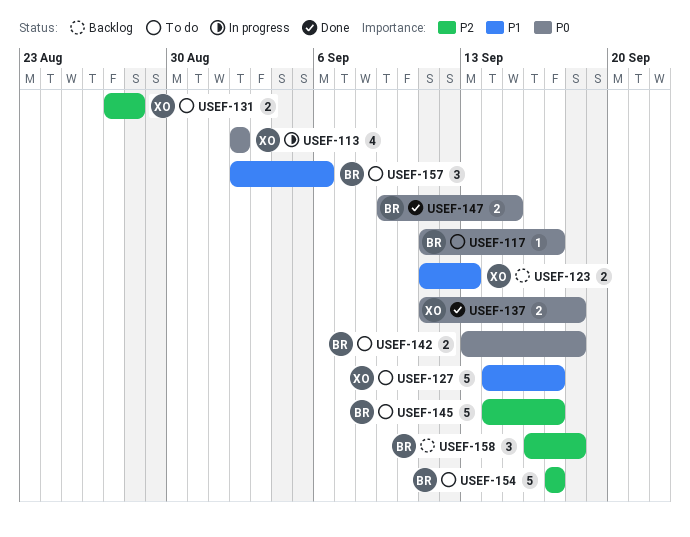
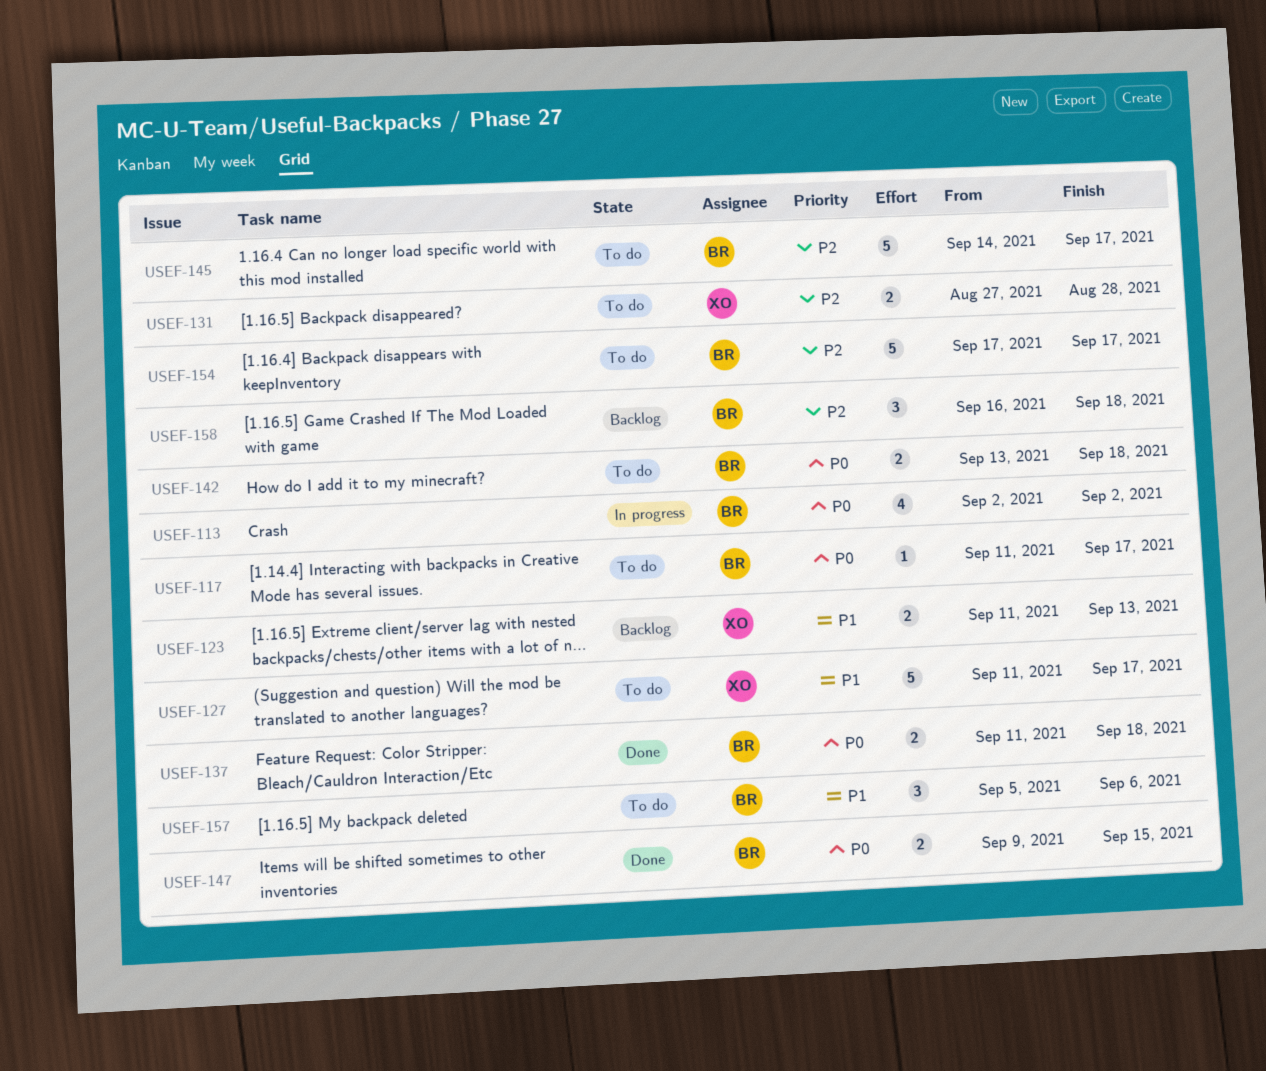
USEF-113, owner: XO -> BR
USEF-127, start: Sep 14 -> Sep 11
USEF-137, owner: XO -> BR
USEF-157, start: Sep 2 -> Sep 5

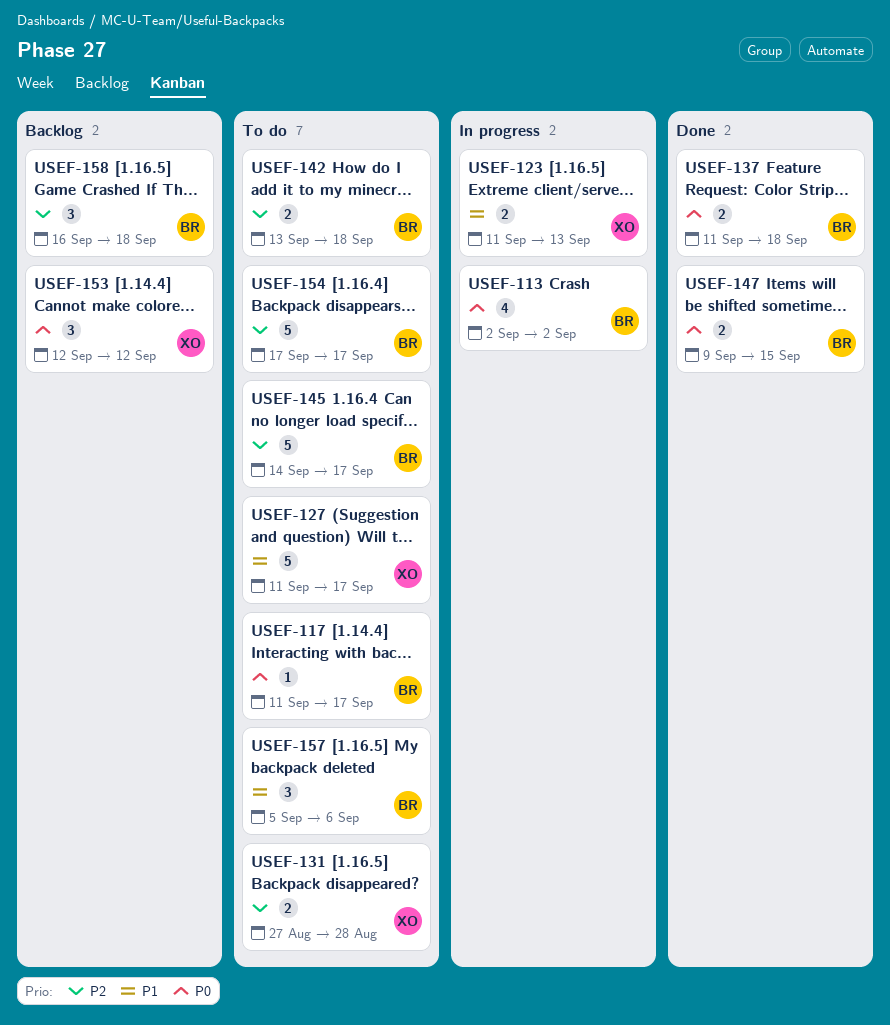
USEF-123, status: Backlog -> In progress
USEF-142, priority: P0 -> P2
USEF-153: none -> present

